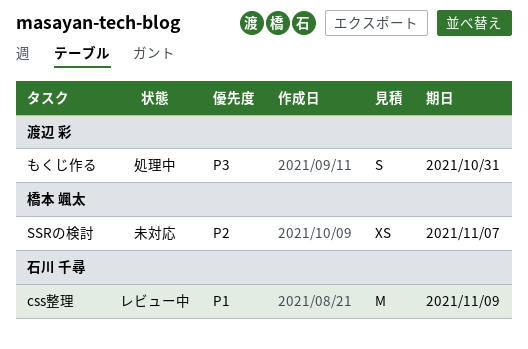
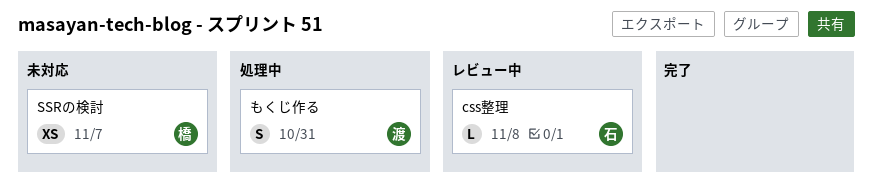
css整理, estimate: M -> L
css整理, due: Nov 9 -> Nov 8

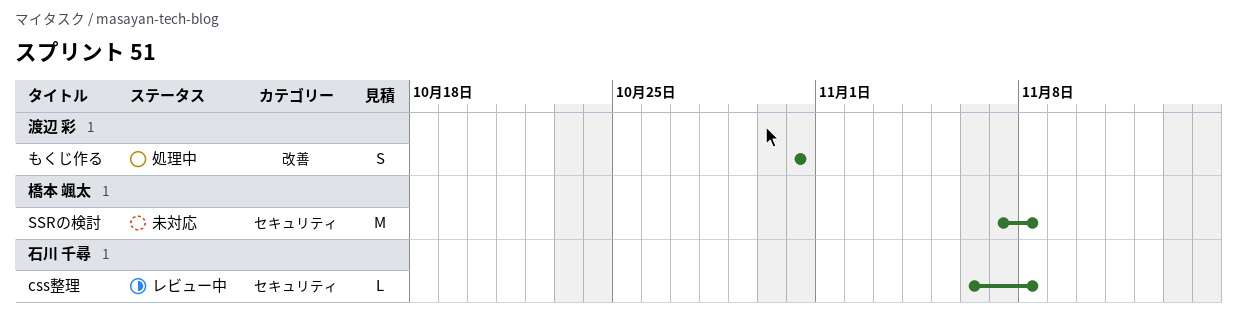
SSRの検討, estimate: XS -> M
SSRの検討, due: Nov 7 -> Nov 8

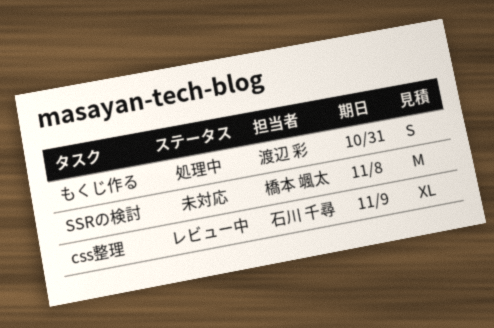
css整理, estimate: L -> XL
css整理, due: Nov 8 -> Nov 9

